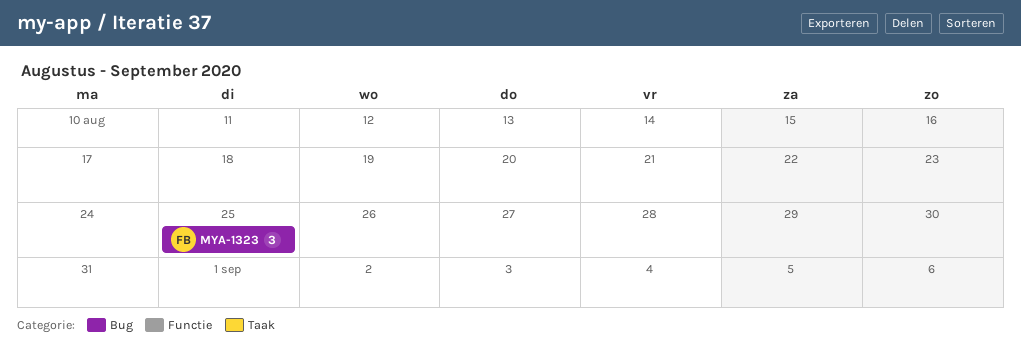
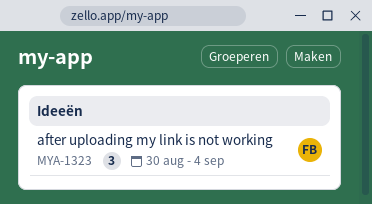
MYA-1323, start: Aug 25 -> Aug 30
MYA-1323, due: Aug 25 -> Sep 4

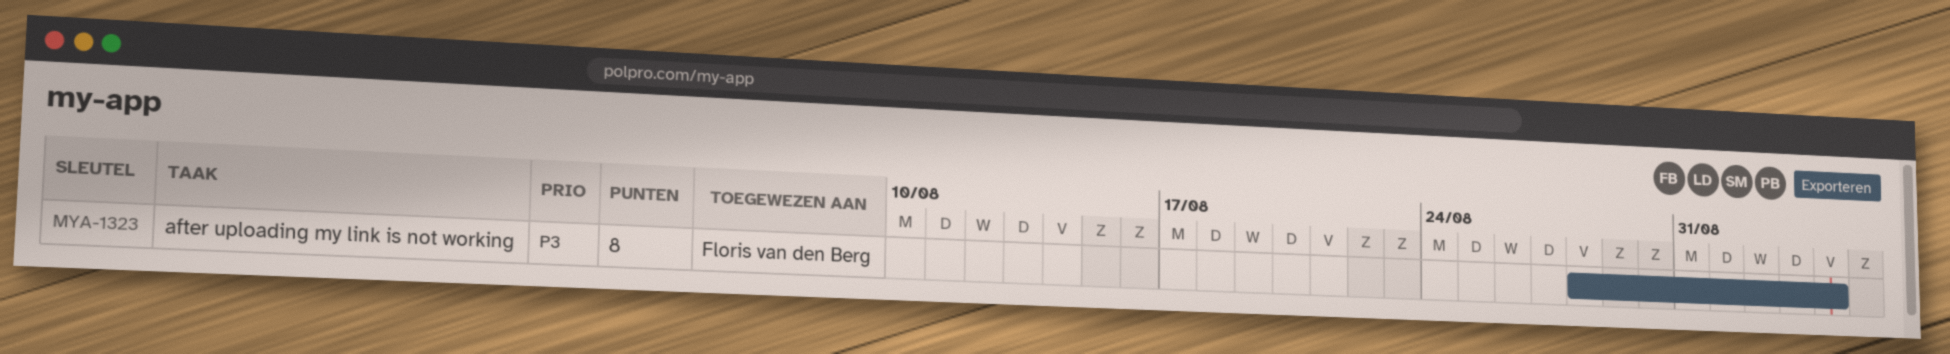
MYA-1323, estimate: 3 -> 8
MYA-1323, start: Aug 30 -> Aug 28

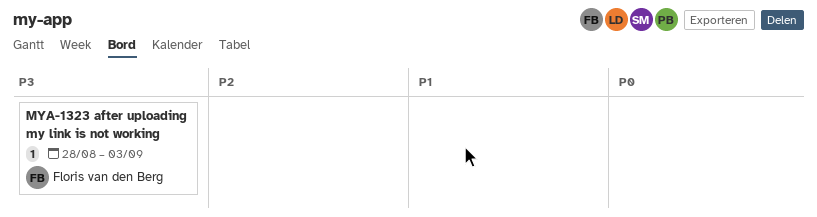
MYA-1323, estimate: 8 -> 1
MYA-1323, due: Sep 4 -> Sep 3

